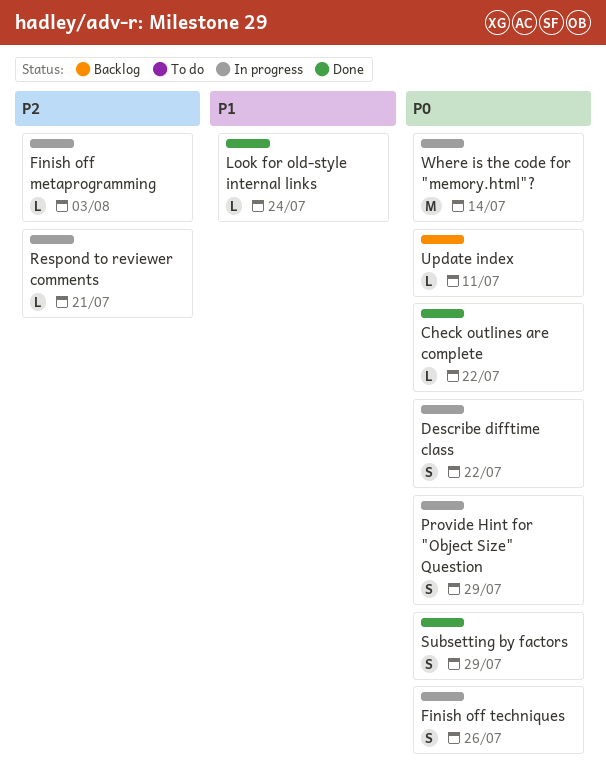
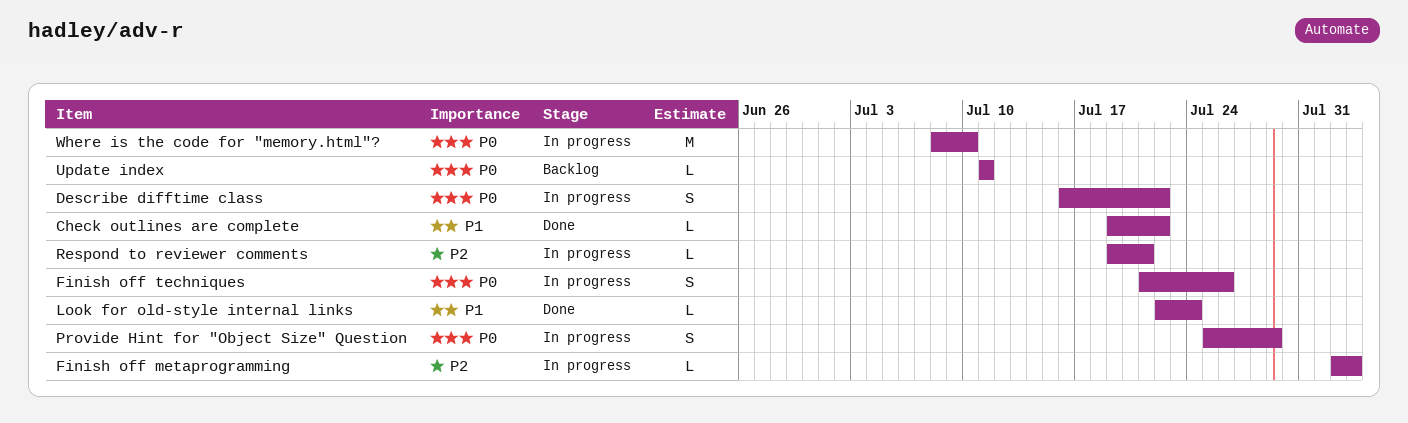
Check outlines are complete, priority: P0 -> P1
Subsetting by factors: present -> none
Where is the code for "memory.html"?, due: Jul 14 -> Jul 10

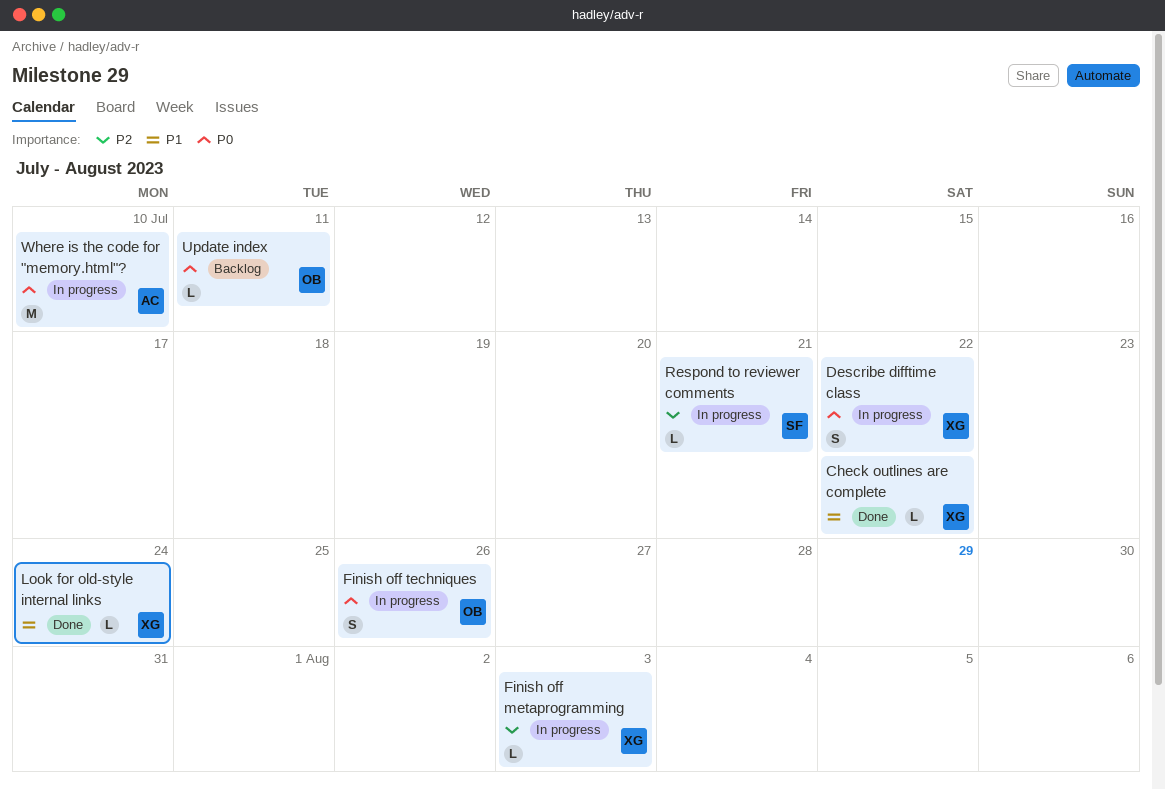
Provide Hint for "Object Size" Question: present -> none

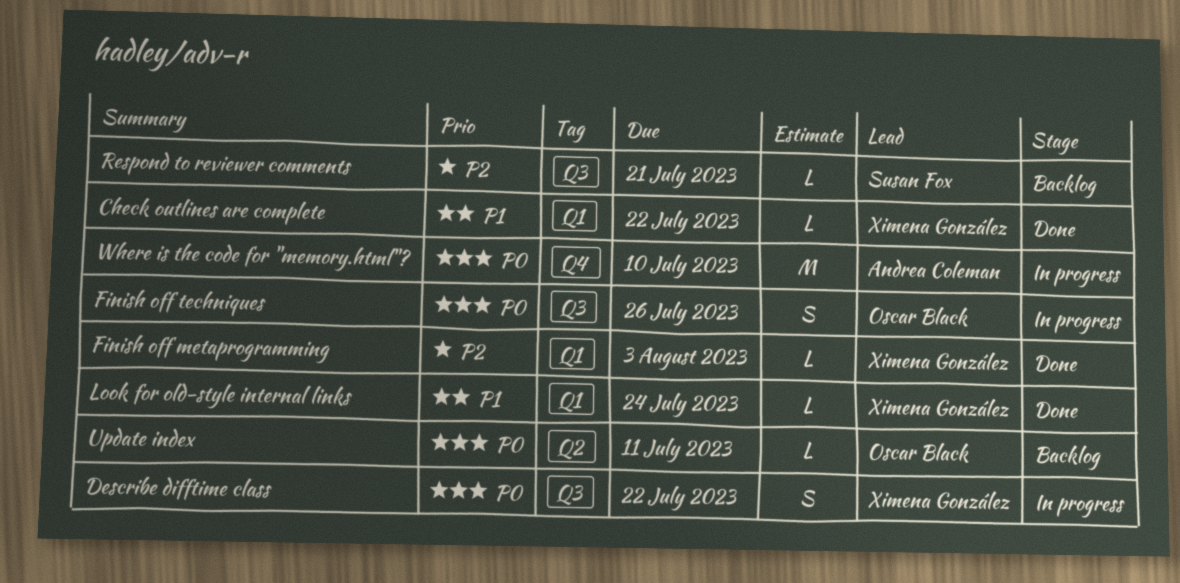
Finish off metaprogramming, status: In progress -> Done
Respond to reviewer comments, status: In progress -> Backlog

